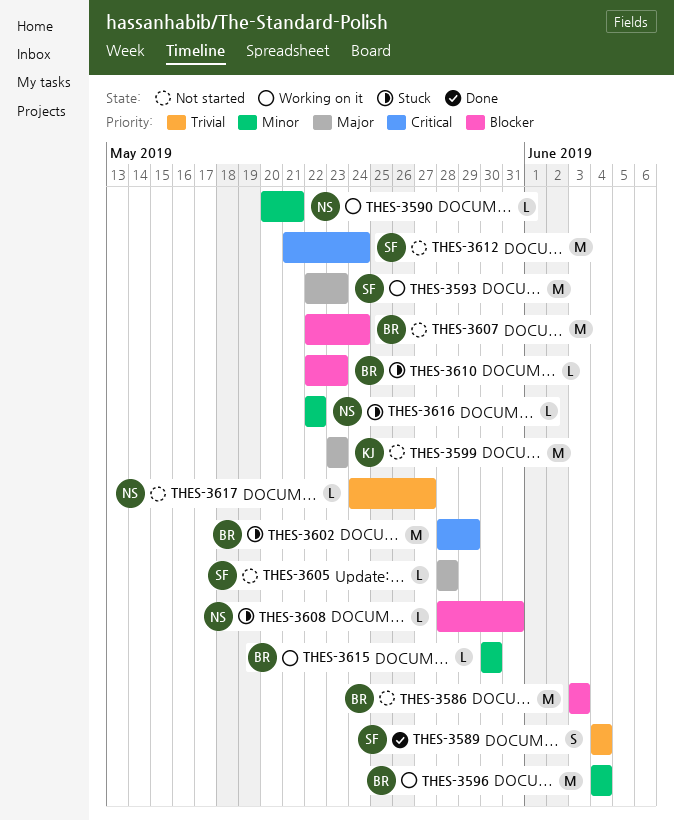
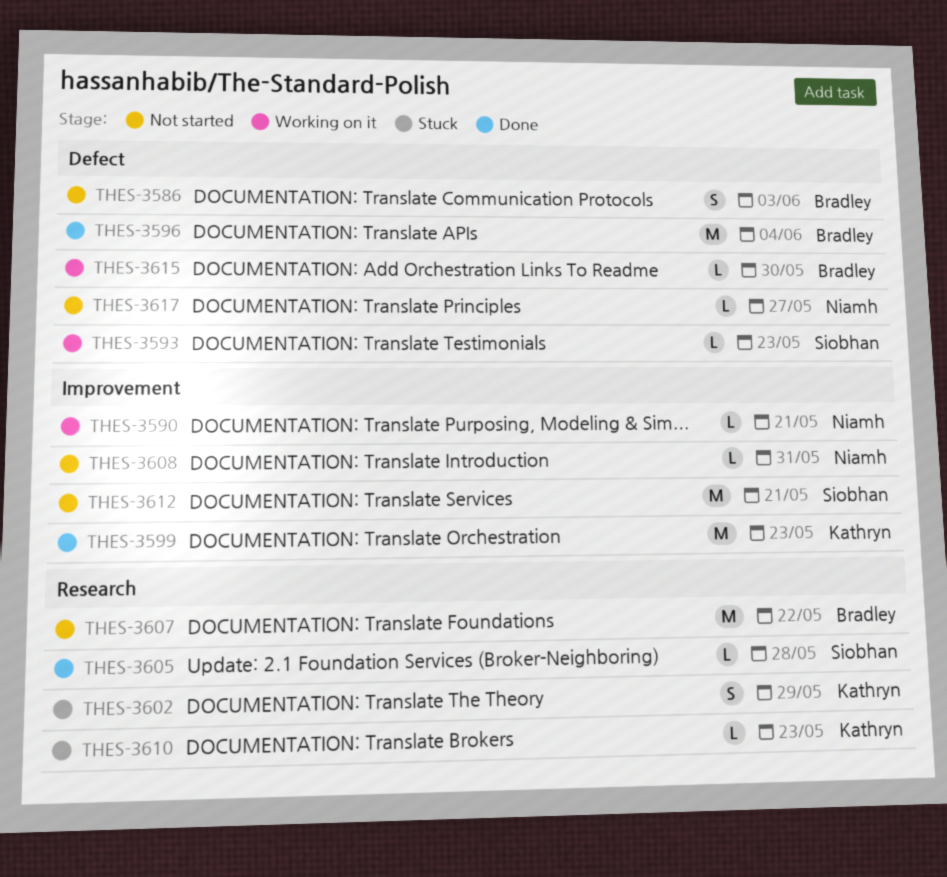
THES-3586, estimate: M -> S
THES-3589: present -> none
THES-3593, estimate: M -> L
THES-3596, status: Working on it -> Done
THES-3599, status: Not started -> Done
THES-3602, owner: Bradley -> Kathryn
THES-3602, estimate: M -> S
THES-3605, status: Not started -> Done
THES-3607, due: May 24 -> May 22
THES-3608, status: Stuck -> Not started
THES-3610, owner: Bradley -> Kathryn
THES-3612, due: May 24 -> May 21
THES-3616: present -> none

